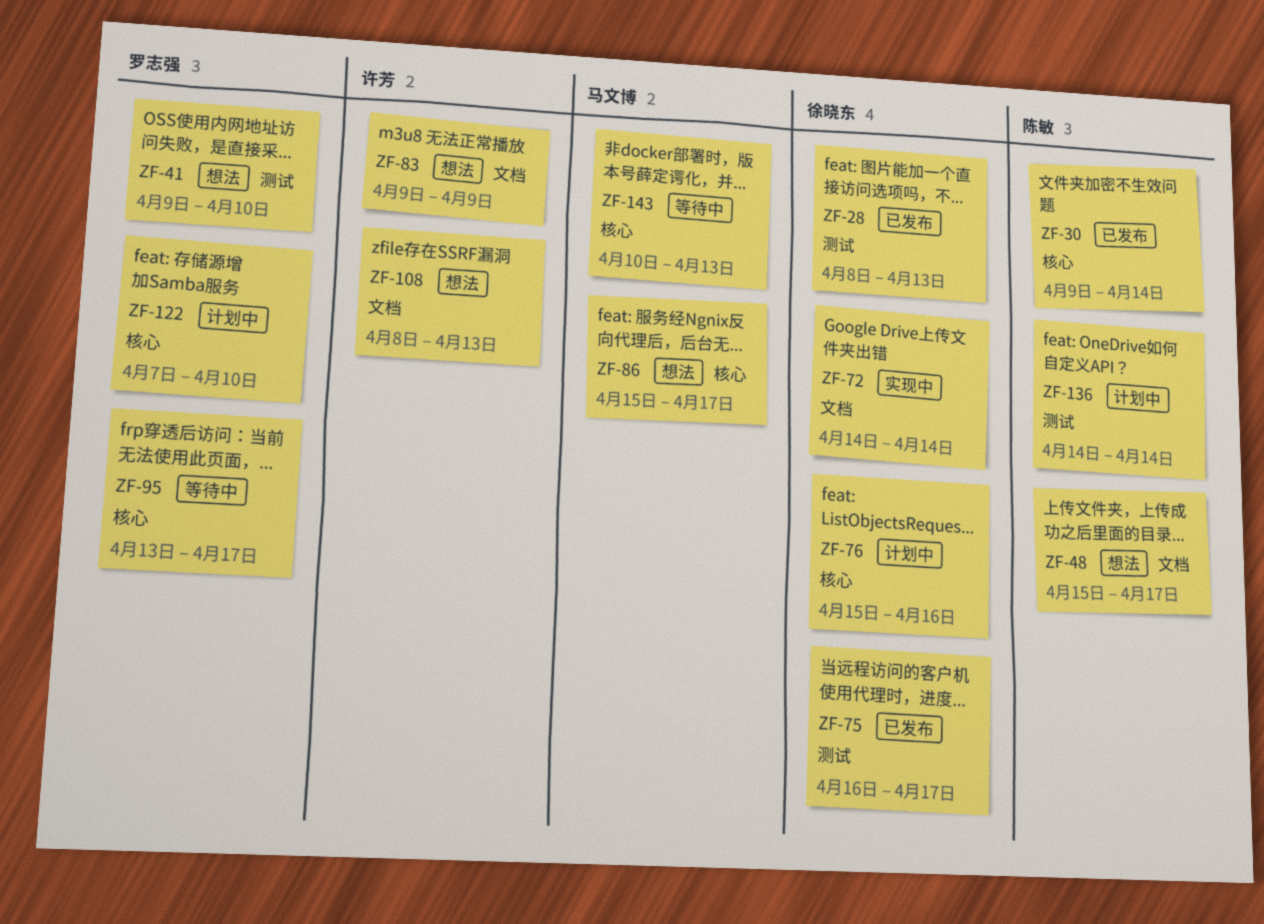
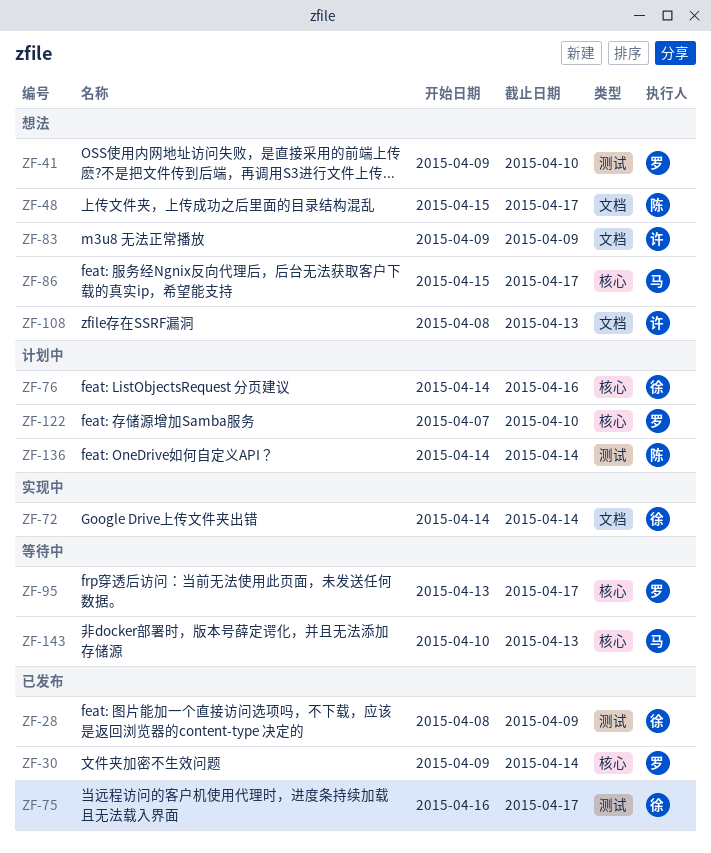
ZF-28, due: Apr 13 -> Apr 9
ZF-30, owner: 陈敏 -> 罗志强
ZF-76, start: Apr 15 -> Apr 14

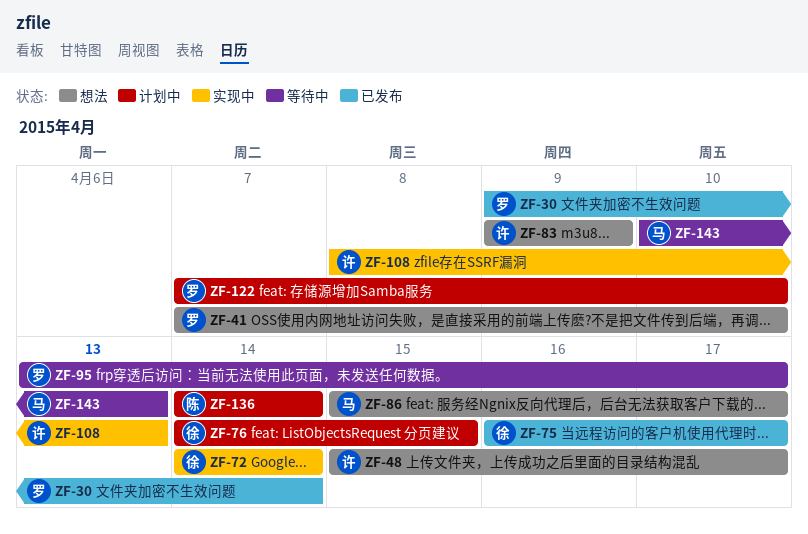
ZF-28: present -> none
ZF-41, start: Apr 9 -> Apr 7
ZF-48, owner: 陈 -> 许
ZF-76, due: Apr 16 -> Apr 15
ZF-108, status: 想法 -> 实现中

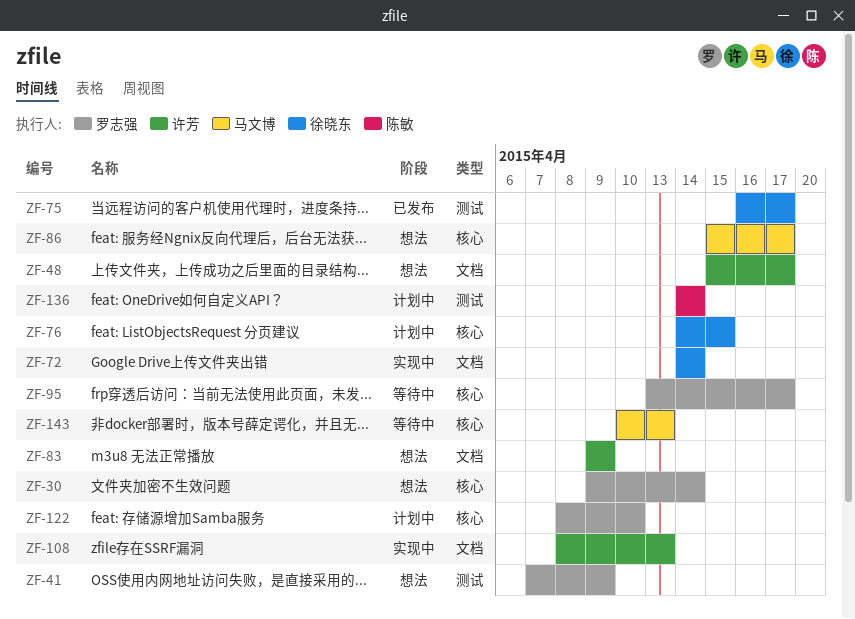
ZF-30, status: 已发布 -> 想法
ZF-41, due: Apr 10 -> Apr 9
ZF-122, start: Apr 7 -> Apr 8

